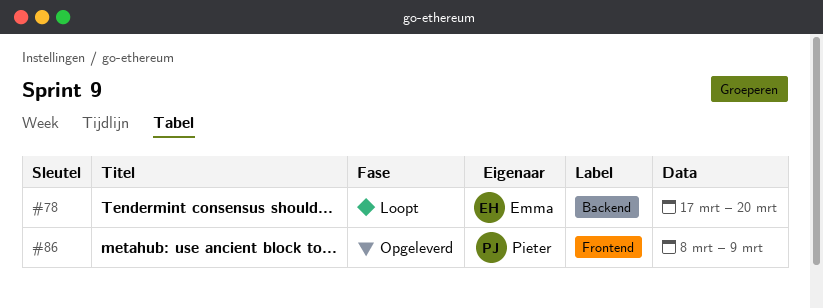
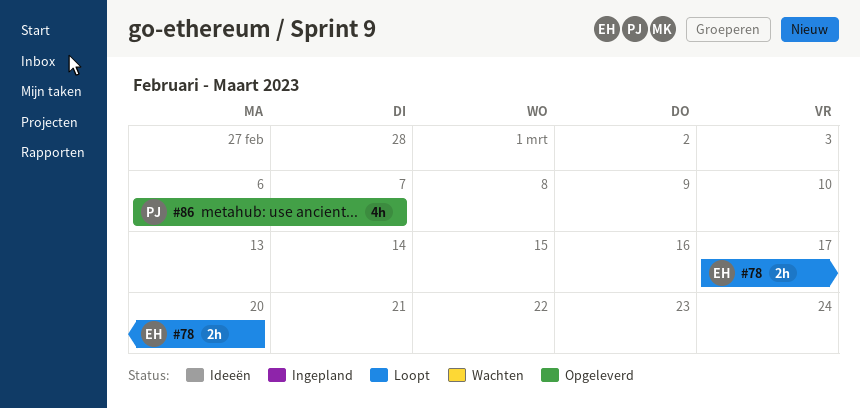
#86, start: Mar 8 -> Mar 6
#86, due: Mar 9 -> Mar 7

